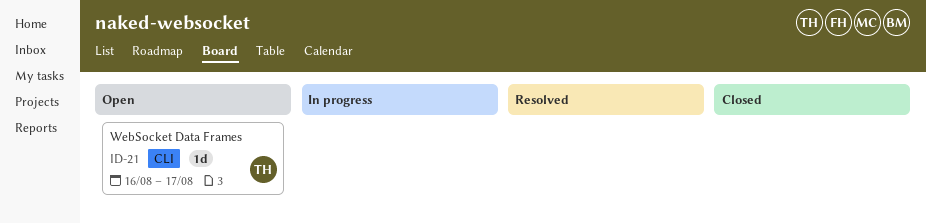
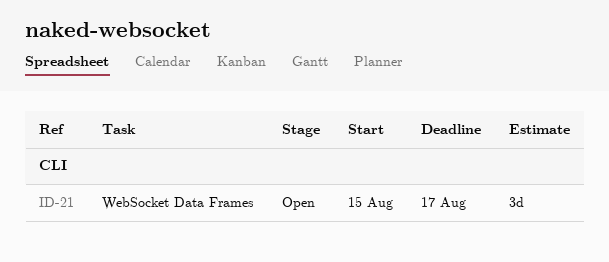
ID-21, estimate: 1d -> 3d
ID-21, start: Aug 16 -> Aug 15

